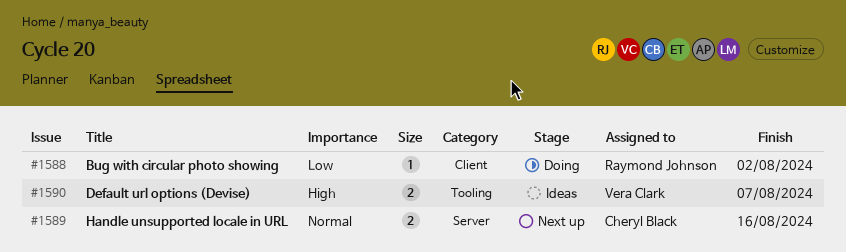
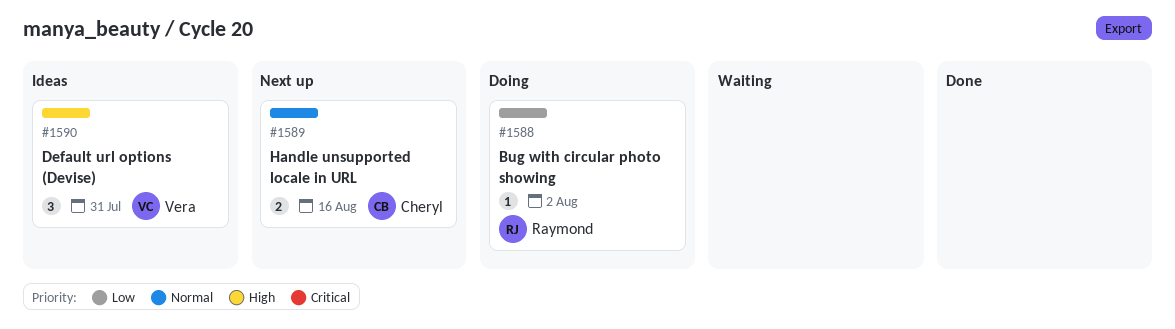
#1590, estimate: 2 -> 3
#1590, due: Aug 7 -> Jul 31

